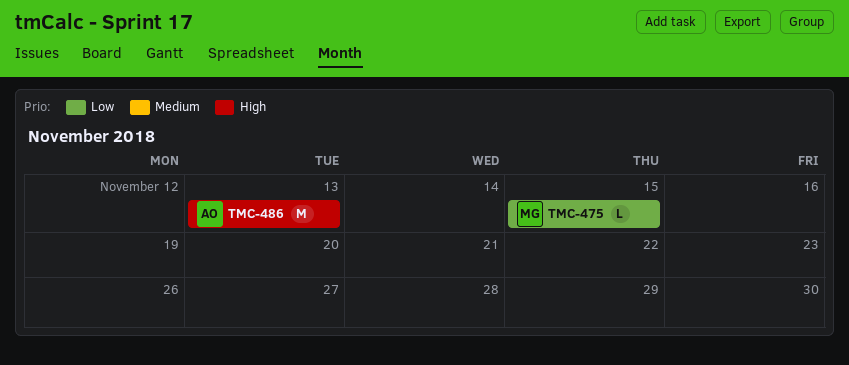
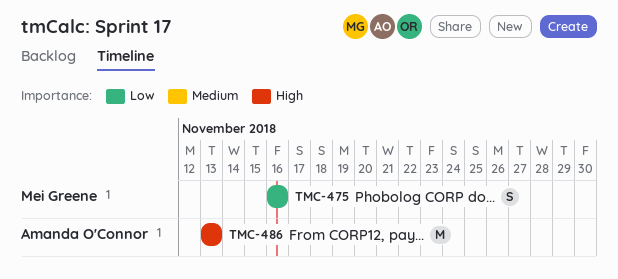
TMC-475, estimate: L -> S
TMC-475, start: Nov 15 -> Nov 16
TMC-475, due: Nov 15 -> Nov 16

